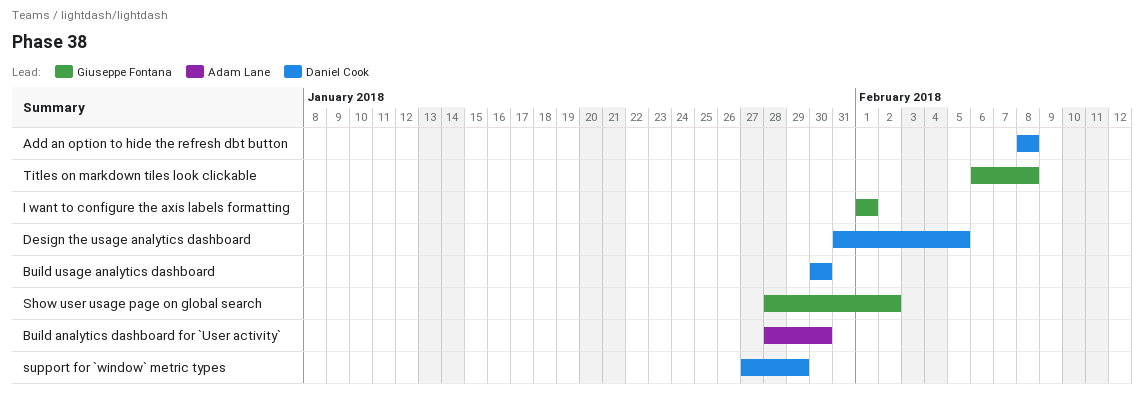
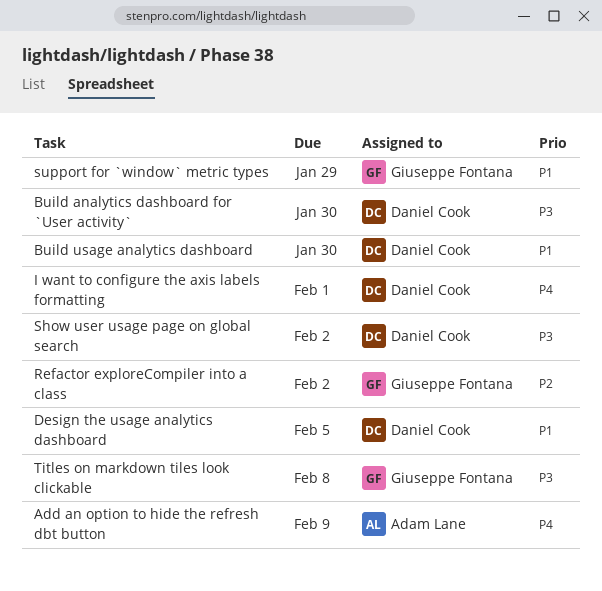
Add an option to hide the refresh dbt button, owner: Daniel Cook -> Adam Lane
Add an option to hide the refresh dbt button, due: Feb 8 -> Feb 9
Build analytics dashboard for `User activity`, owner: Adam Lane -> Daniel Cook
I want to configure the axis labels formatting, owner: Giuseppe Fontana -> Daniel Cook
Refactor exploreCompiler into a class: none -> present
Show user usage page on global search, owner: Giuseppe Fontana -> Daniel Cook
support for `window` metric types, owner: Daniel Cook -> Giuseppe Fontana

